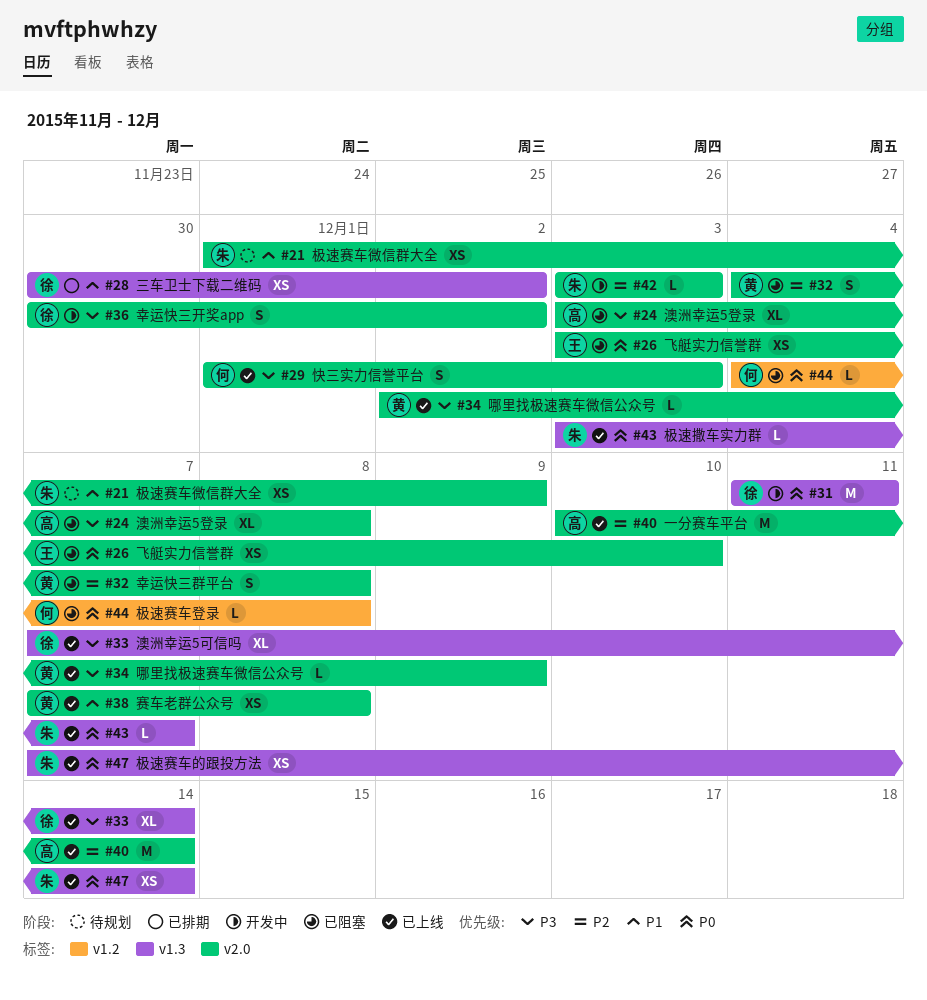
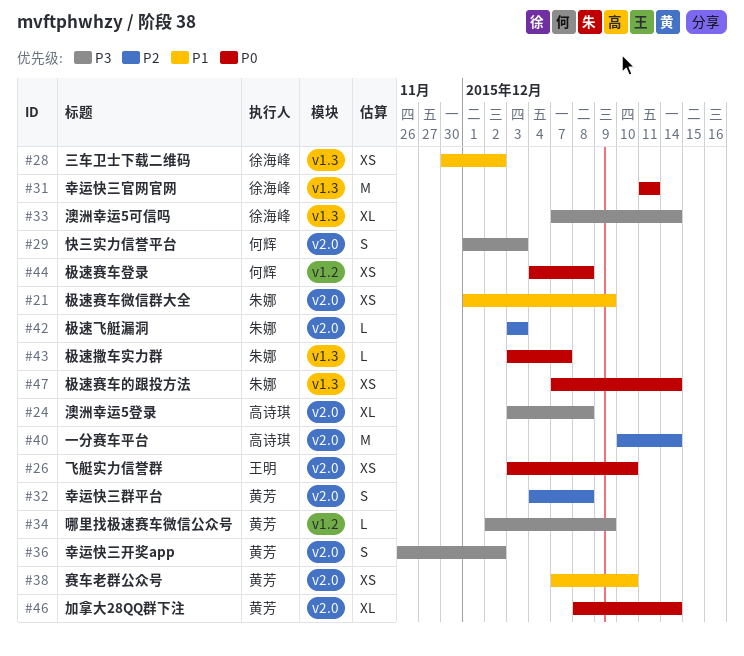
#34, label: v2.0 -> v1.2
#36, owner: 徐海峰 -> 黄芳
#36, start: Nov 30 -> Nov 26
#38, due: Dec 8 -> Dec 10
#44, estimate: L -> XS
#46: none -> present

